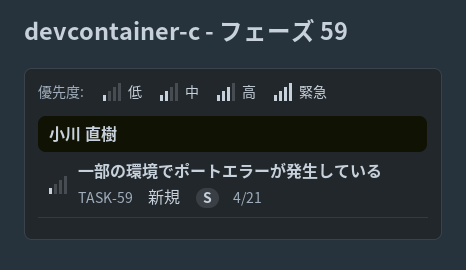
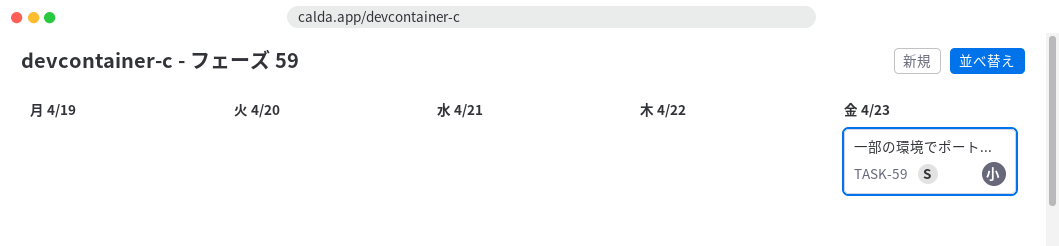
TASK-59, due: Apr 21 -> Apr 23

